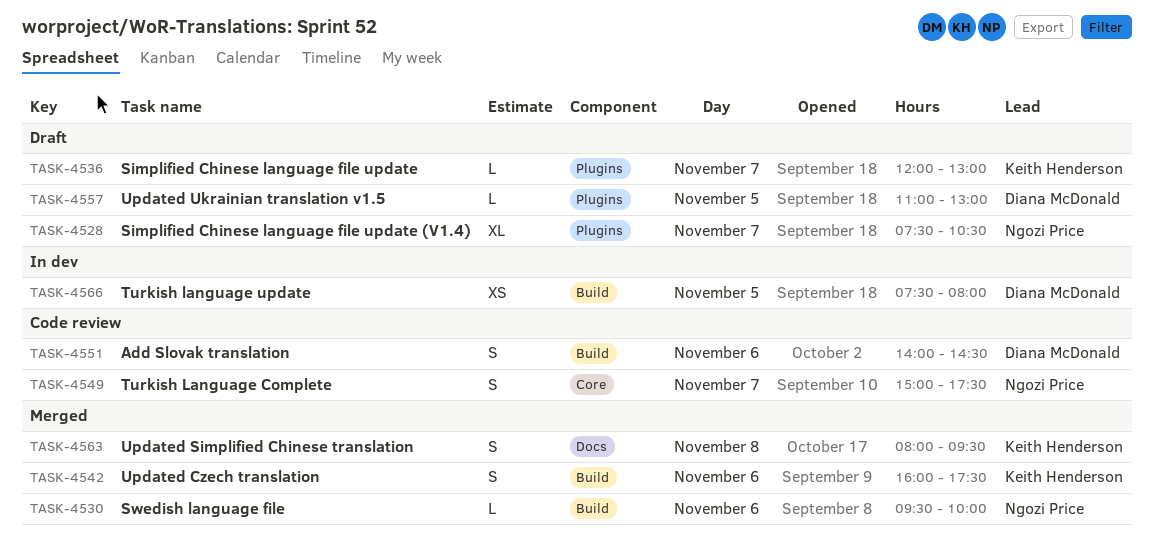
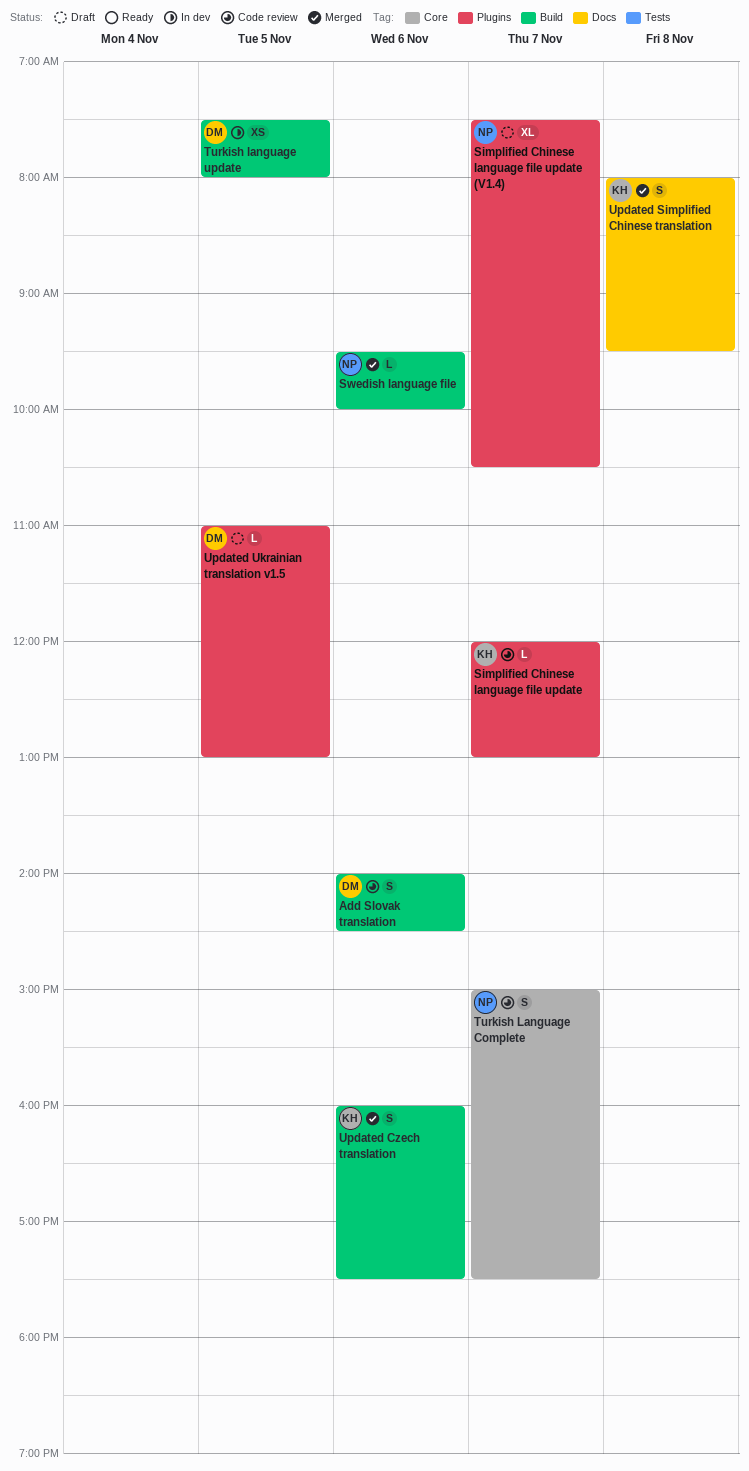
Simplified Chinese language file update, status: Draft -> Code review

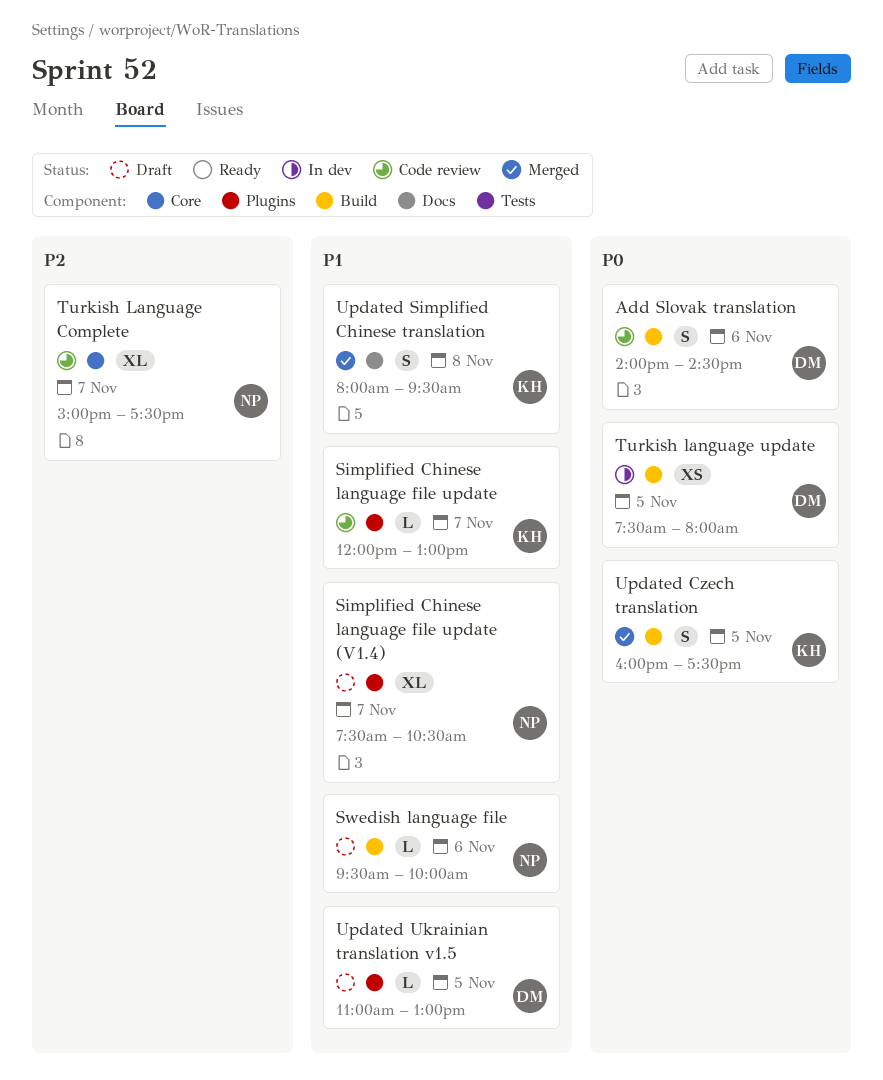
Swedish language file, status: Merged -> Draft
Turkish Language Complete, estimate: S -> XL
Updated Czech translation, day: Nov 6 -> Nov 5

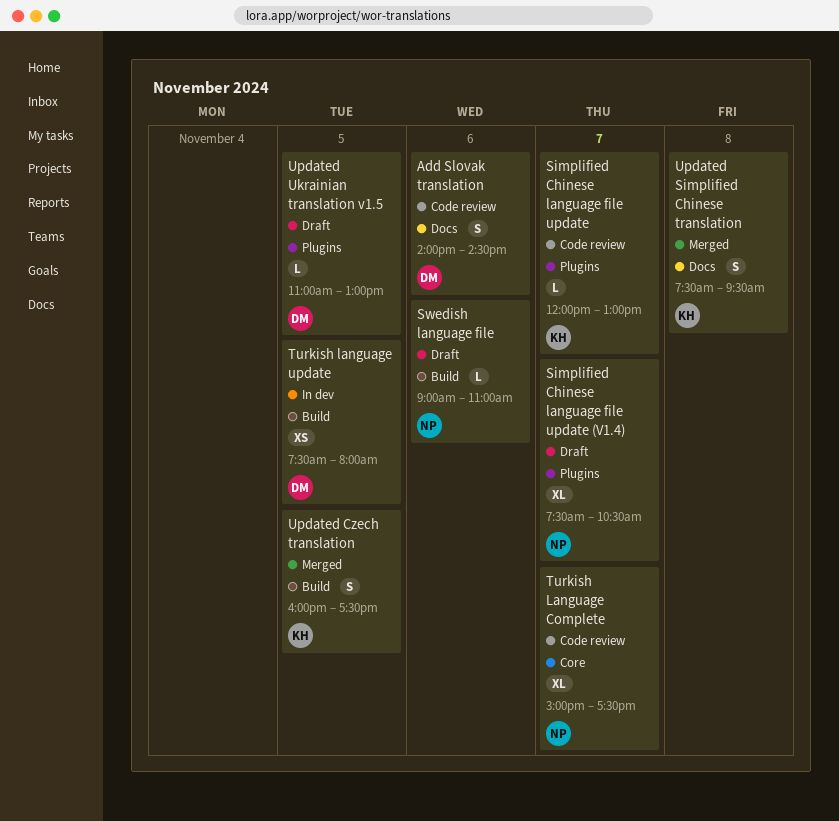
Add Slovak translation, label: Build -> Docs
Swedish language file, begins: 09:30 -> 09:00
Swedish language file, ends: 10:00 -> 11:00
Updated Simplified Chinese translation, begins: 08:00 -> 07:30

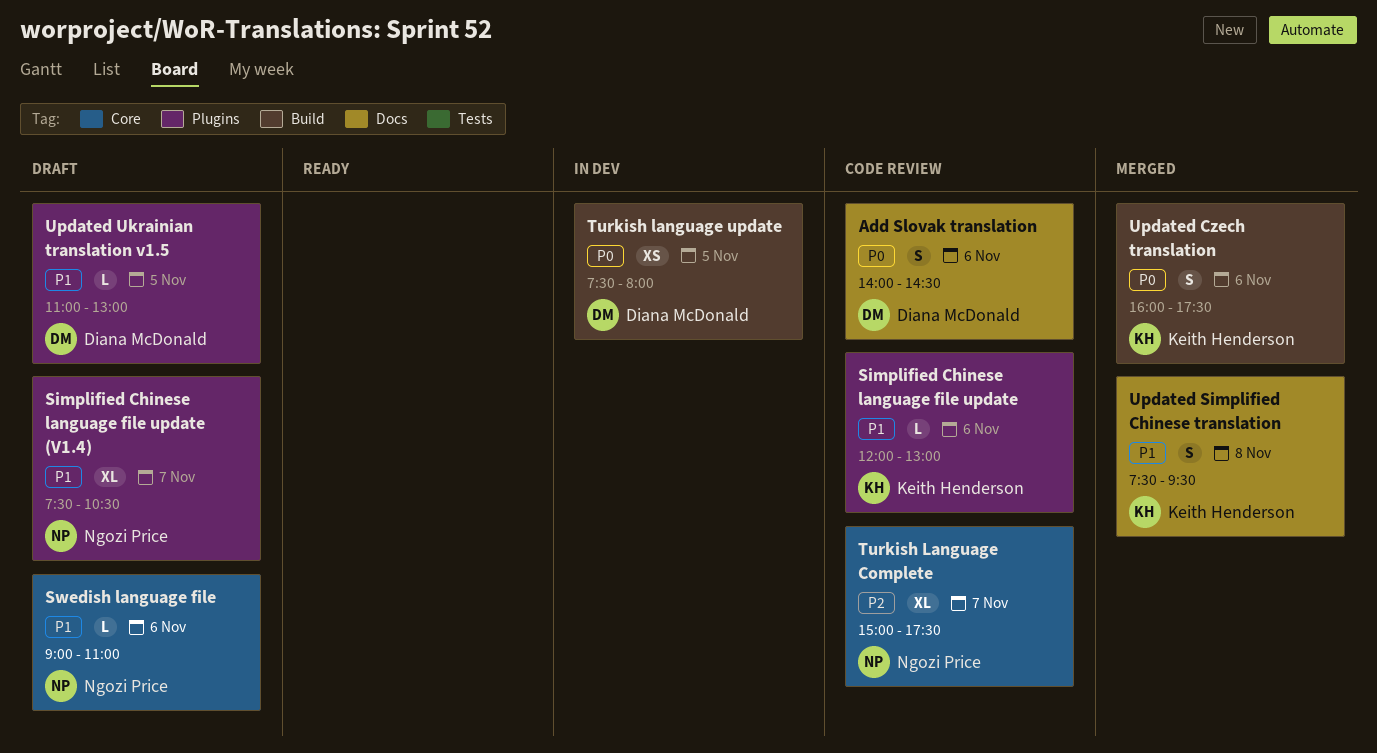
Simplified Chinese language file update, day: Nov 7 -> Nov 6
Swedish language file, label: Build -> Core
Updated Czech translation, day: Nov 5 -> Nov 6

